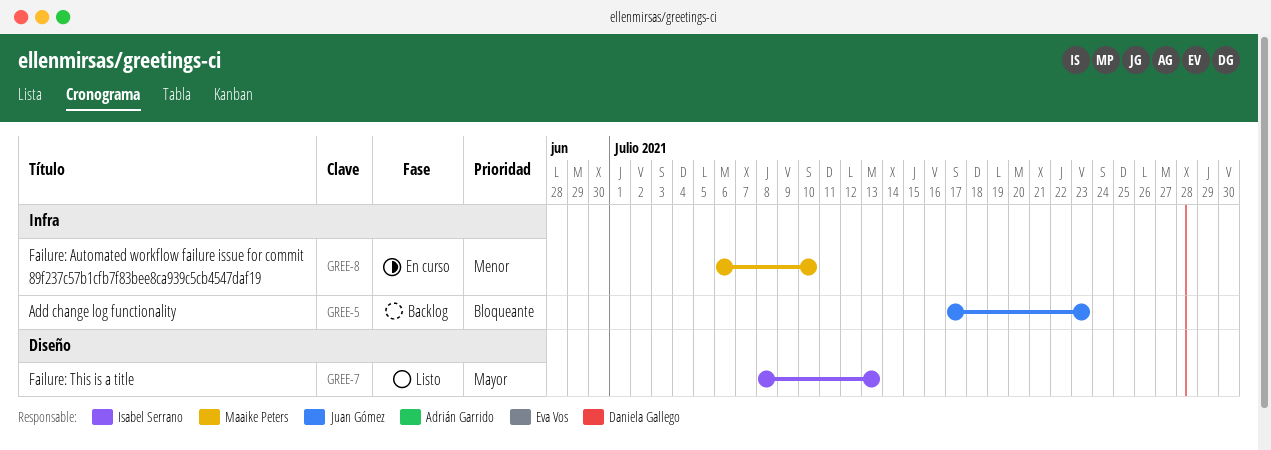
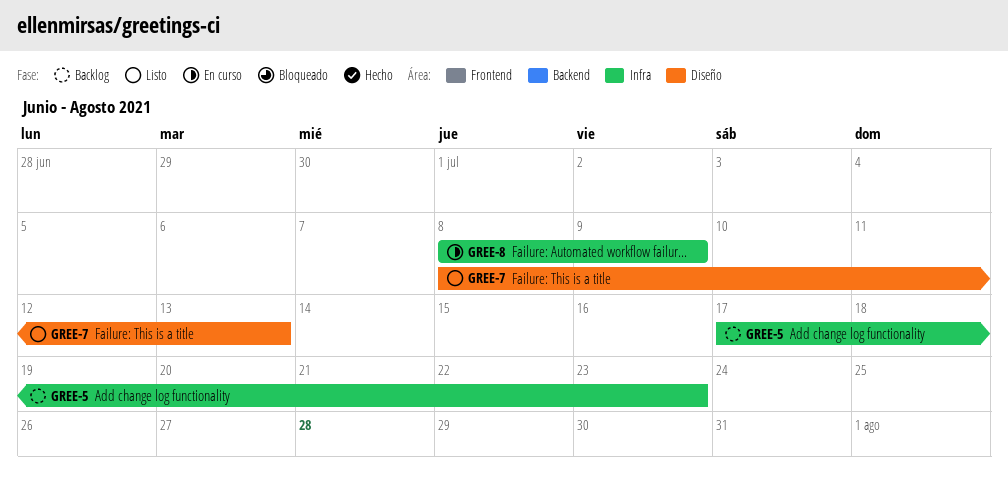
GREE-8, start: Jul 6 -> Jul 8
GREE-8, due: Jul 10 -> Jul 9

